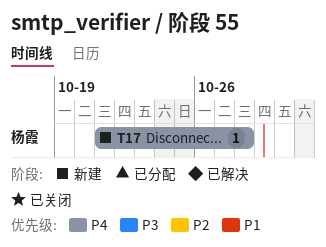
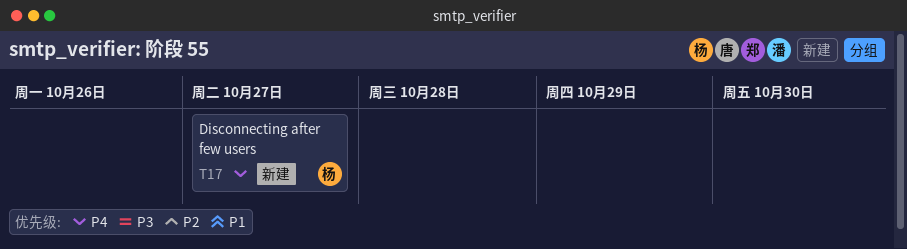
T17, due: Oct 28 -> Oct 27

